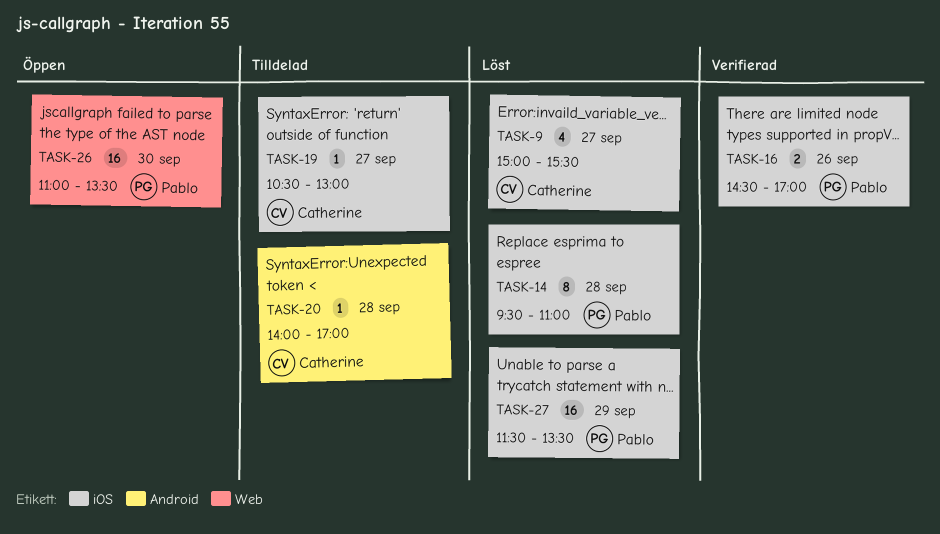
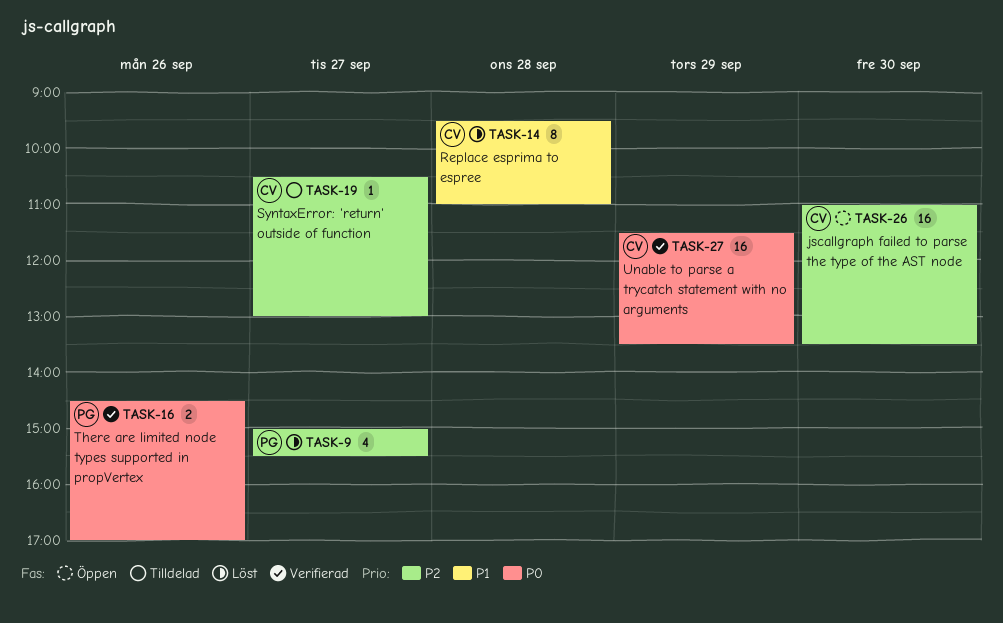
TASK-9, owner: Catherine -> Pablo
TASK-14, owner: Pablo -> Catherine
TASK-20: present -> none
TASK-26, owner: Pablo -> Catherine
TASK-27, status: Löst -> Verifierad
TASK-27, owner: Pablo -> Catherine

